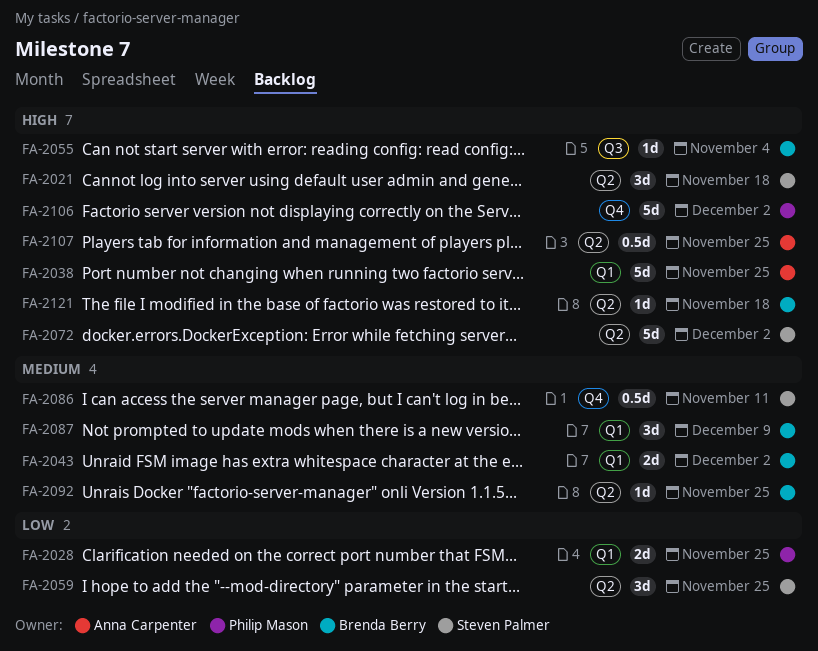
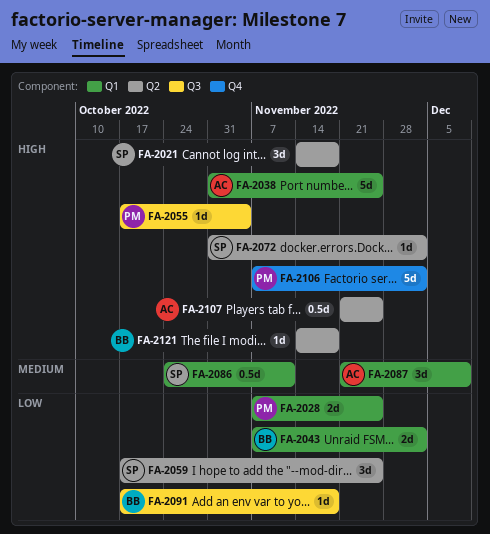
FA-2043, priority: Medium -> Low
FA-2055, owner: Brenda Berry -> Philip Mason
FA-2072, estimate: 5d -> 1d
FA-2086, label: Q4 -> Q1
FA-2087, owner: Brenda Berry -> Anna Carpenter
FA-2091: none -> present
FA-2092: present -> none

